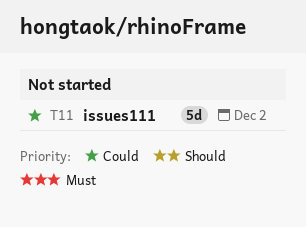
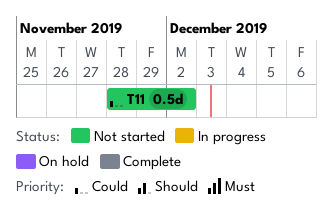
T11, estimate: 5d -> 0.5d

